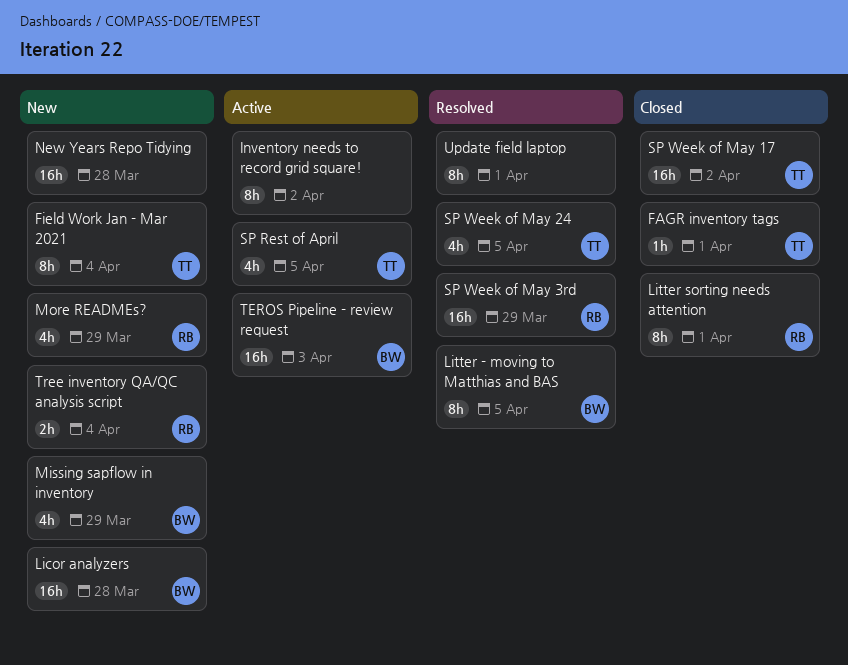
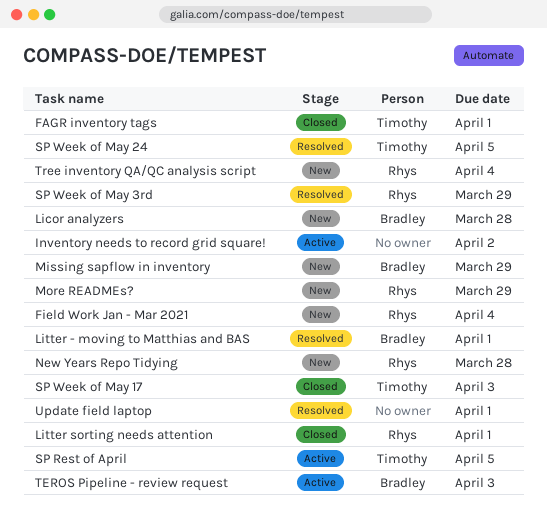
Field Work Jan - Mar 2021, owner: Timothy -> Rhys
Litter - moving to Matthias and BAS, due: Apr 5 -> Apr 1
New Years Repo Tidying, owner: none -> Rhys
SP Week of May 17, due: Apr 2 -> Apr 3

